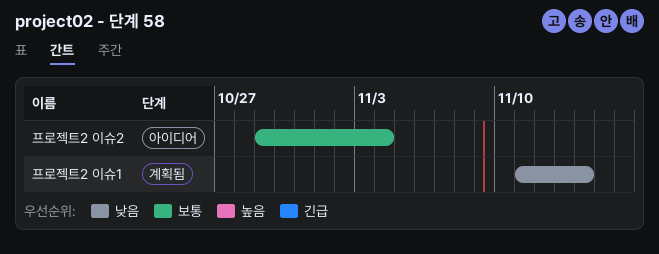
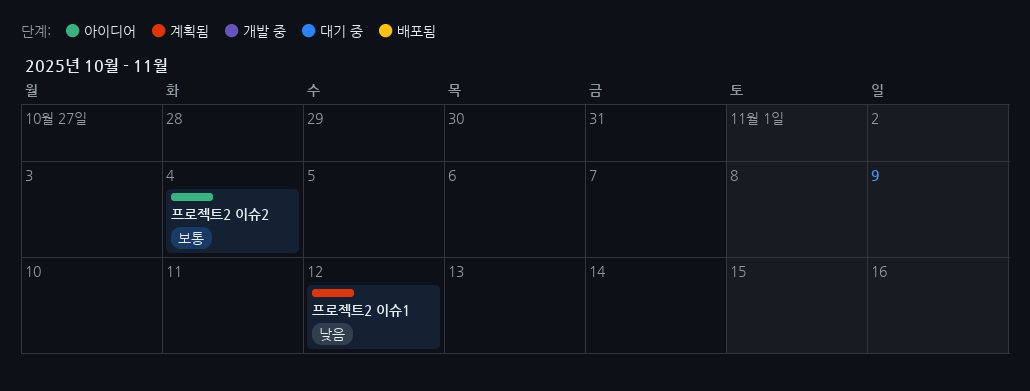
프로젝트2 이슈1, due: Nov 14 -> Nov 12

